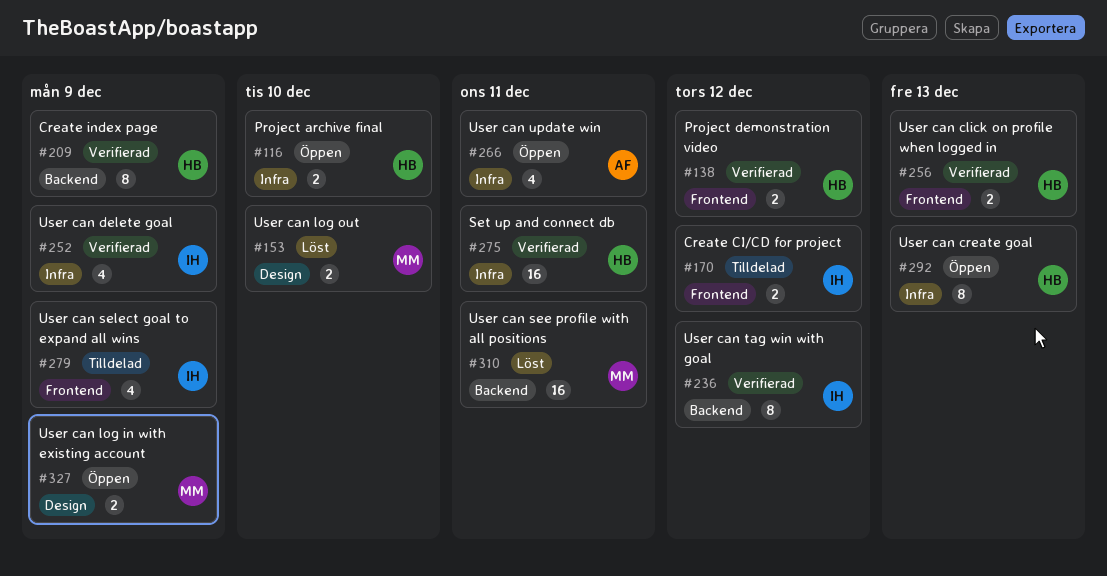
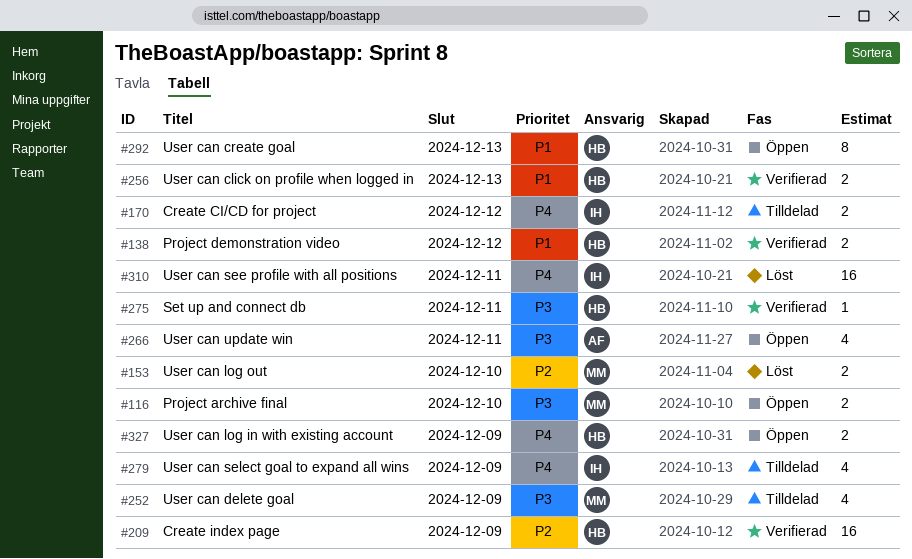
#116, owner: HB -> MM
#209, estimate: 8 -> 16
#236: present -> none
#252, status: Verifierad -> Tilldelad
#252, owner: IH -> MM
#275, estimate: 16 -> 1
#310, owner: MM -> IH
#327, owner: MM -> HB

